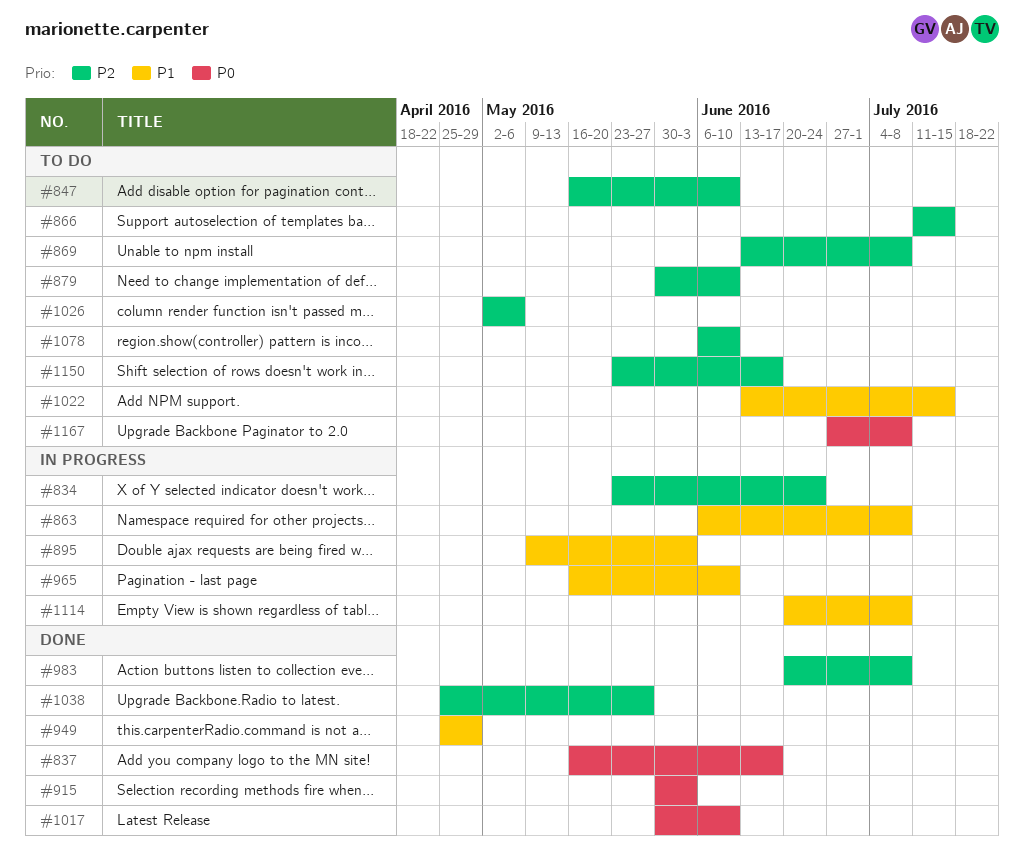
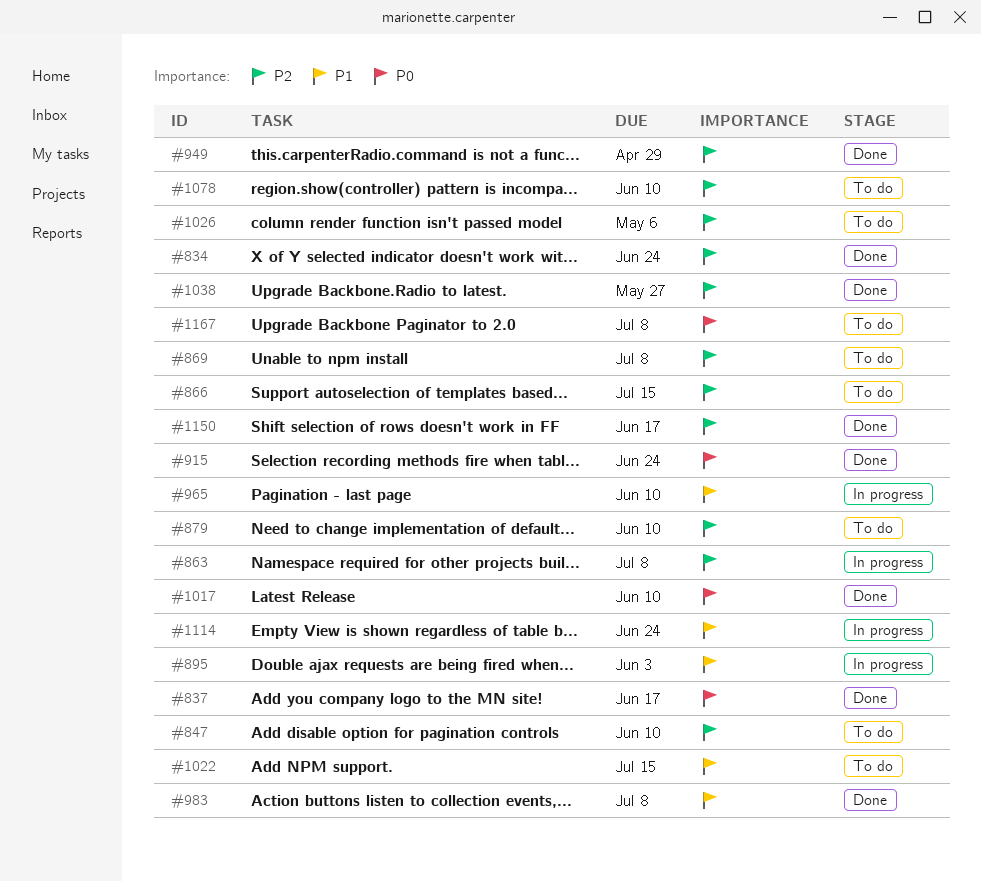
#834, status: In progress -> Done
#863, priority: P1 -> P2
#915, due: Jun 3 -> Jun 24
#949, priority: P1 -> P2
#983, priority: P2 -> P1
#1114, due: Jul 8 -> Jun 24
#1150, status: To do -> Done

